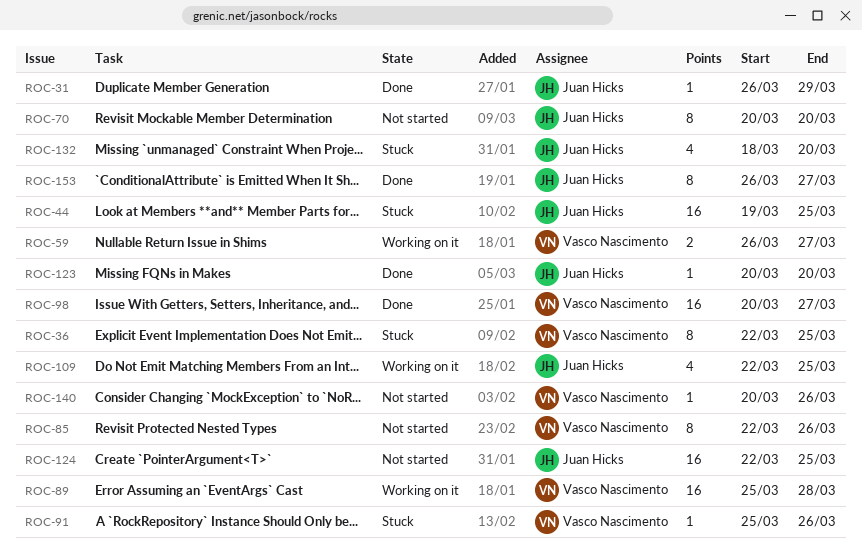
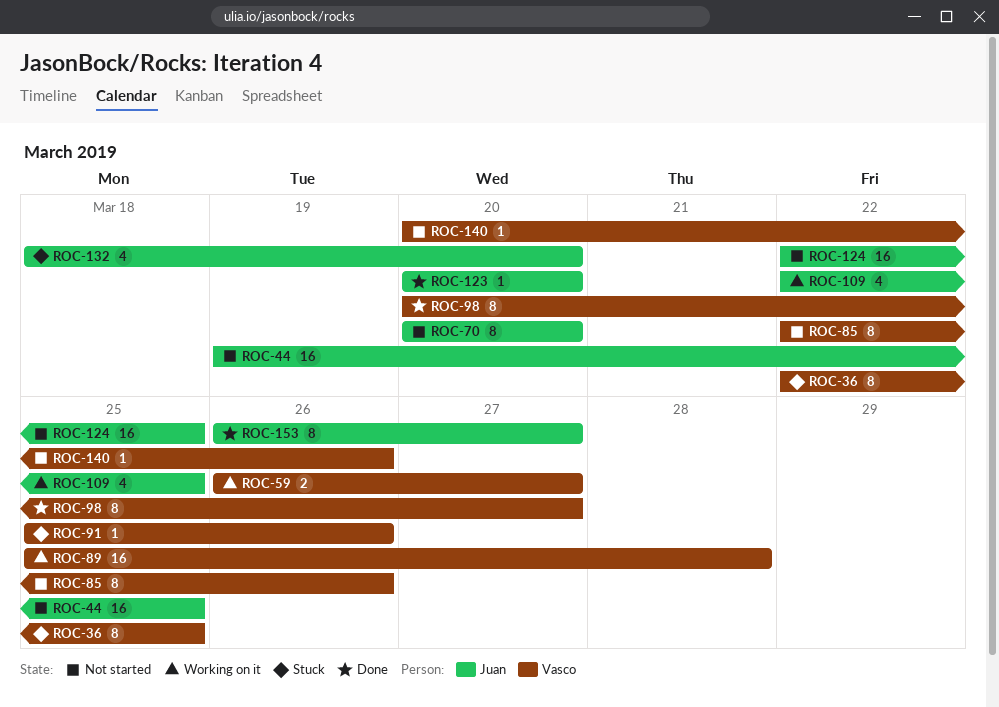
ROC-31: present -> none
ROC-44, status: Stuck -> Not started
ROC-98, estimate: 16 -> 8

